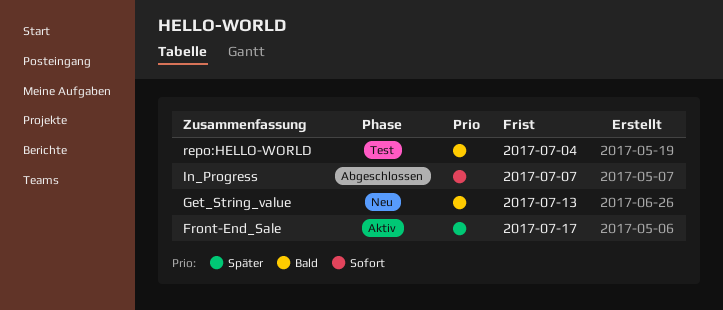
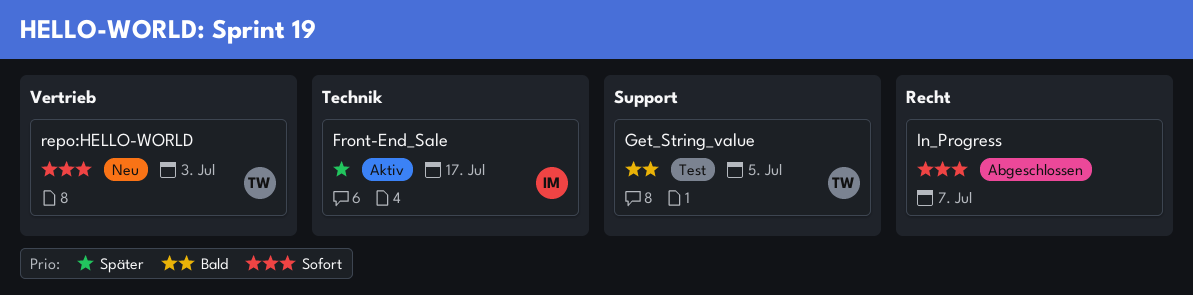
Get_String_value, status: Neu -> Test
Get_String_value, due: Jul 13 -> Jul 5
repo:HELLO-WORLD, status: Test -> Neu
repo:HELLO-WORLD, priority: Bald -> Sofort
repo:HELLO-WORLD, due: Jul 4 -> Jul 3

